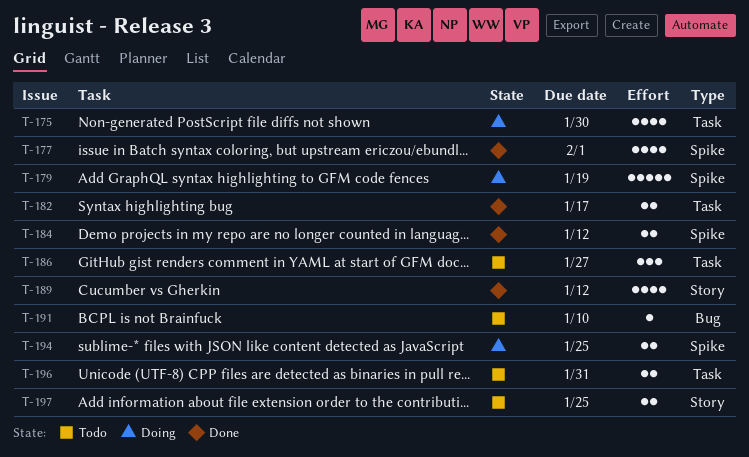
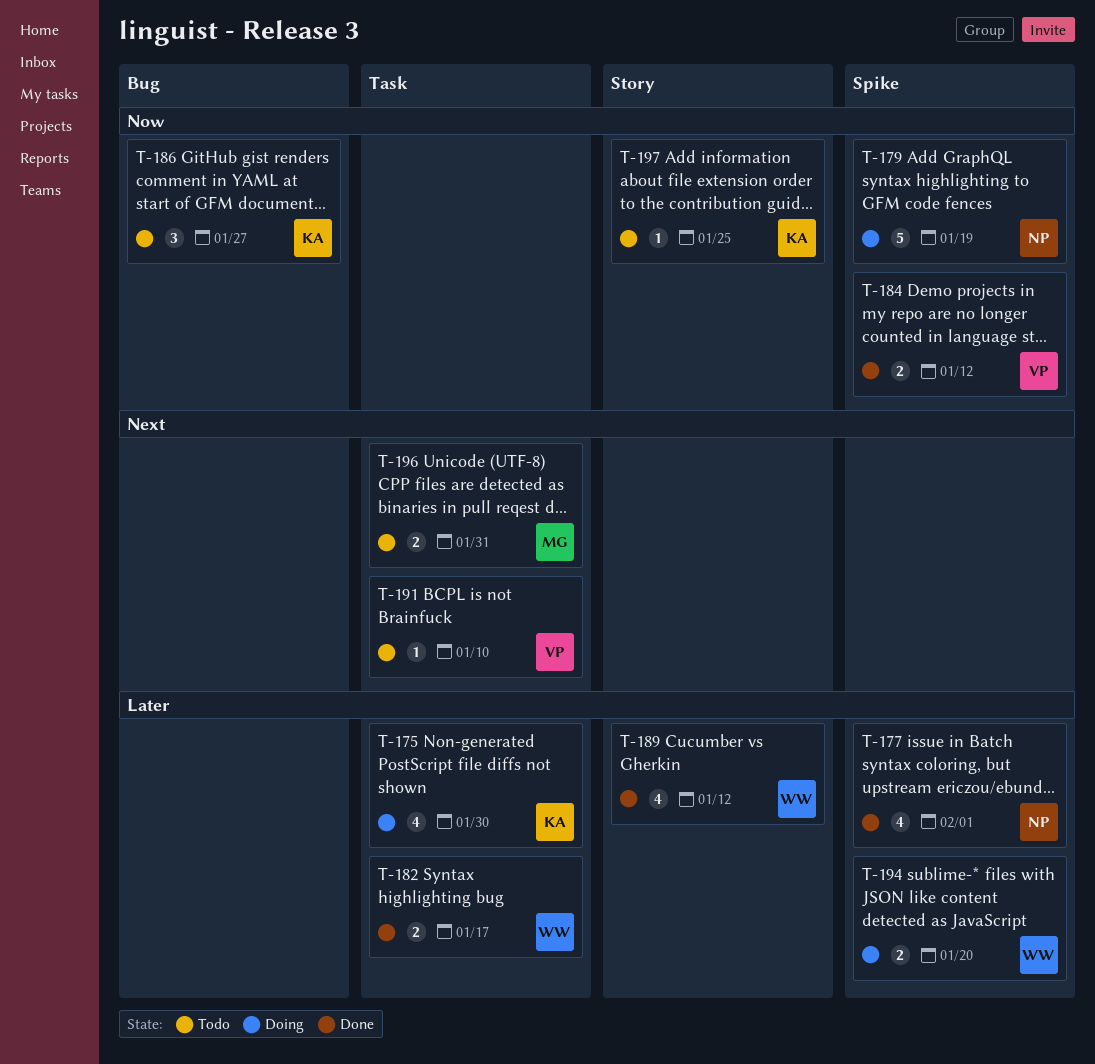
T-186, label: Task -> Bug
T-191, label: Bug -> Task
T-194, due: Jan 25 -> Jan 20
T-197, estimate: 2 -> 1

